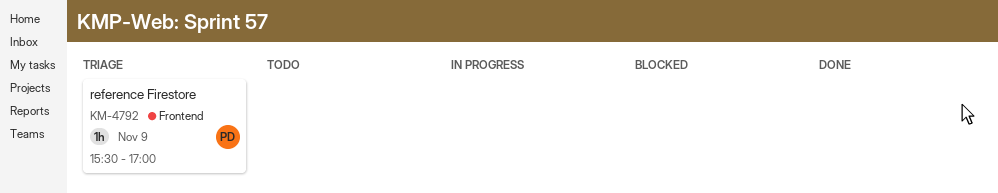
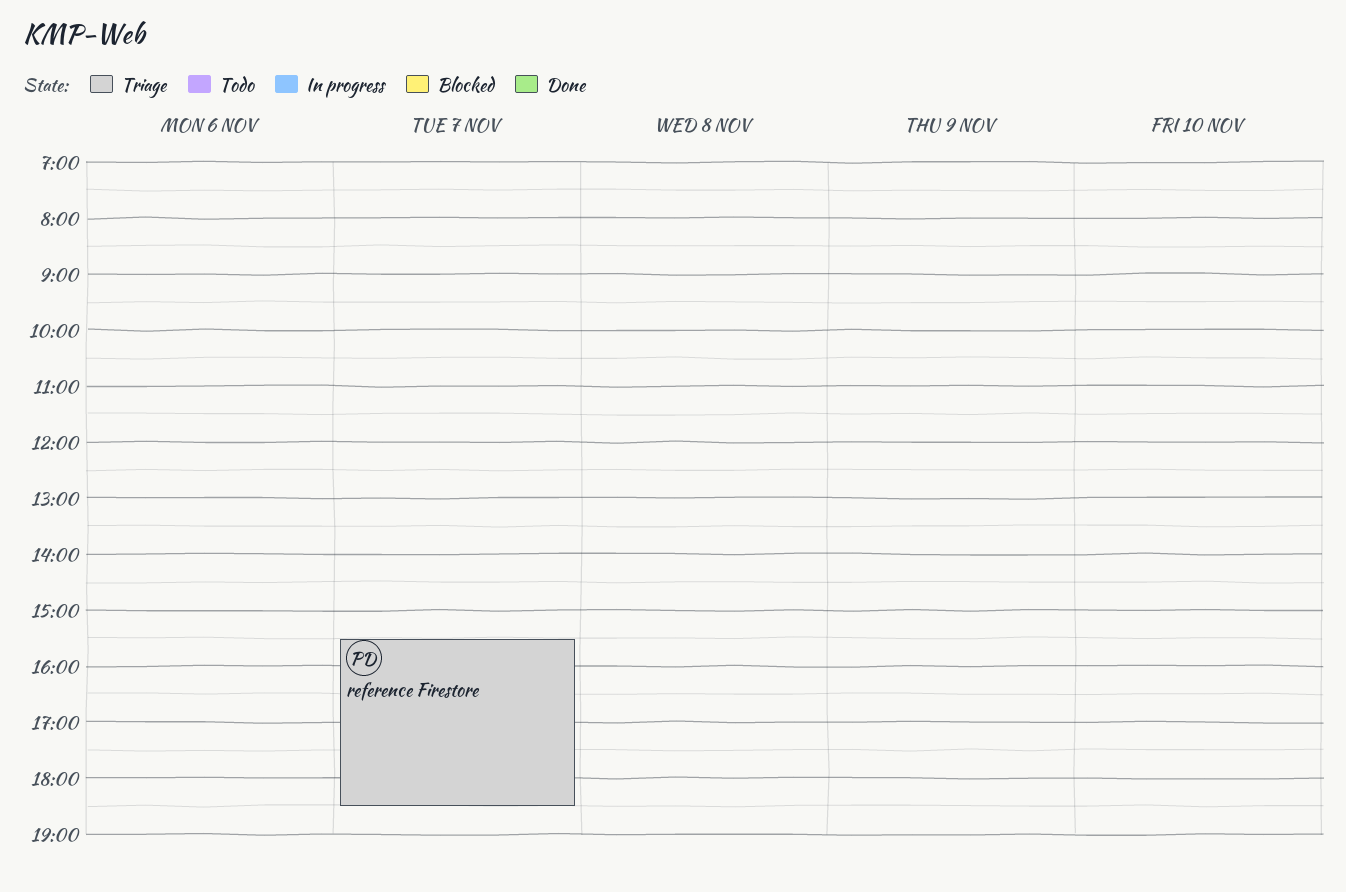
reference Firestore, day: Nov 9 -> Nov 7
reference Firestore, ends: 17:00 -> 18:30

